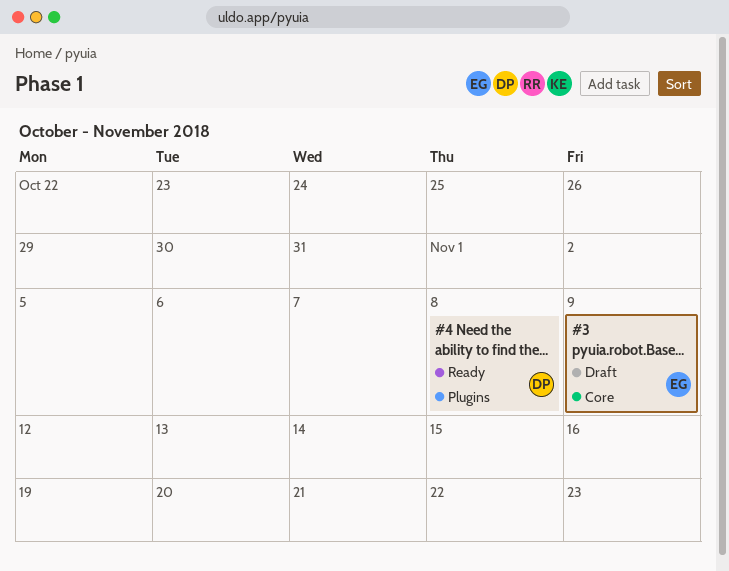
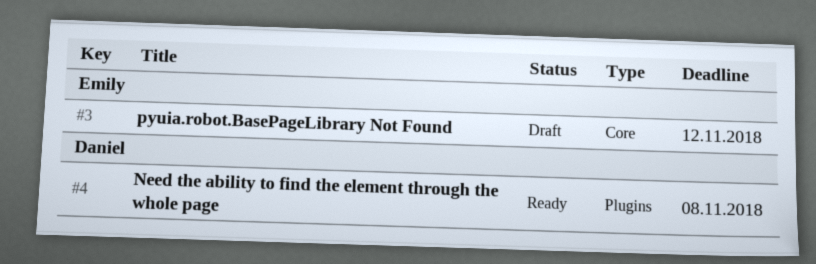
#3, due: Nov 9 -> Nov 12

